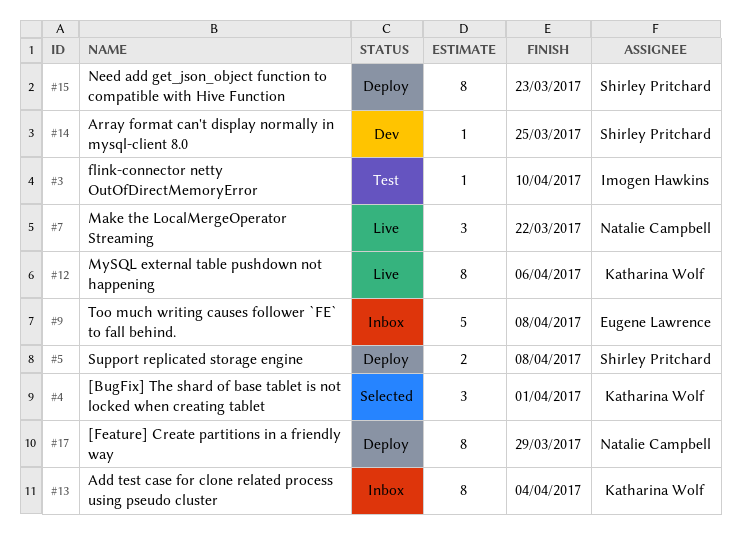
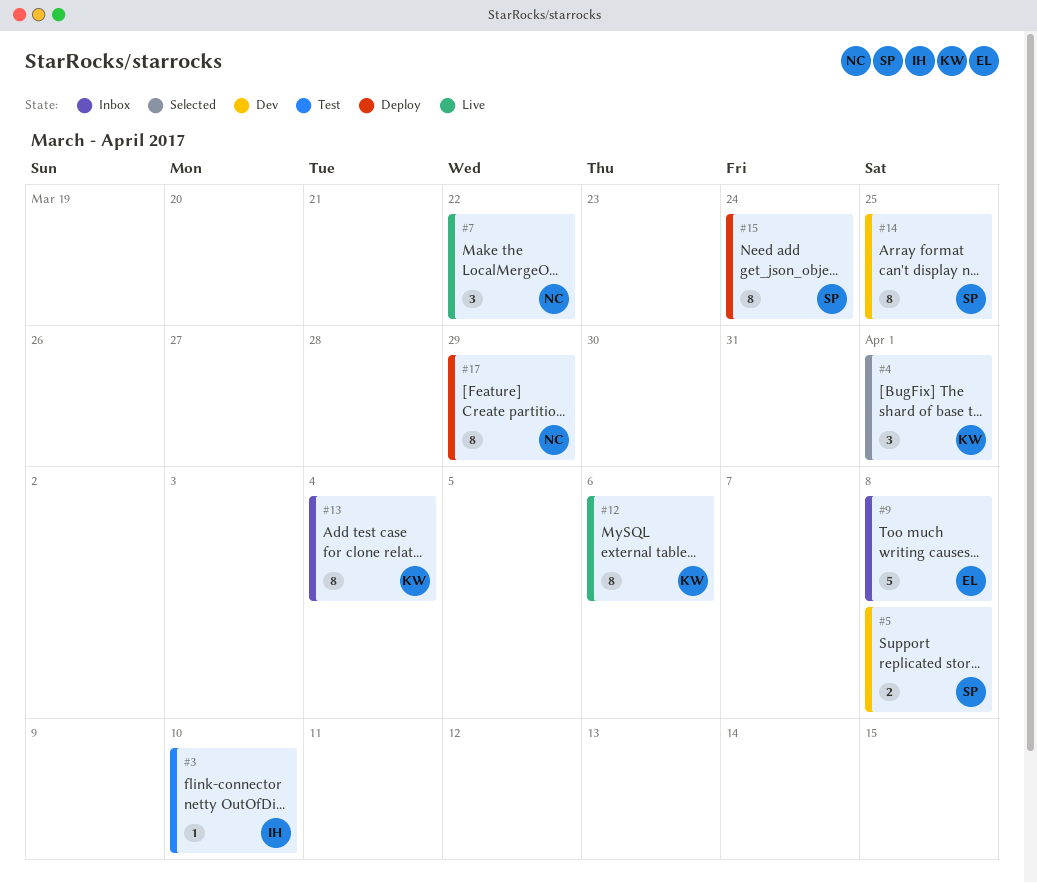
#5, status: Deploy -> Dev
#14, estimate: 1 -> 8
#15, due: Mar 23 -> Mar 24

